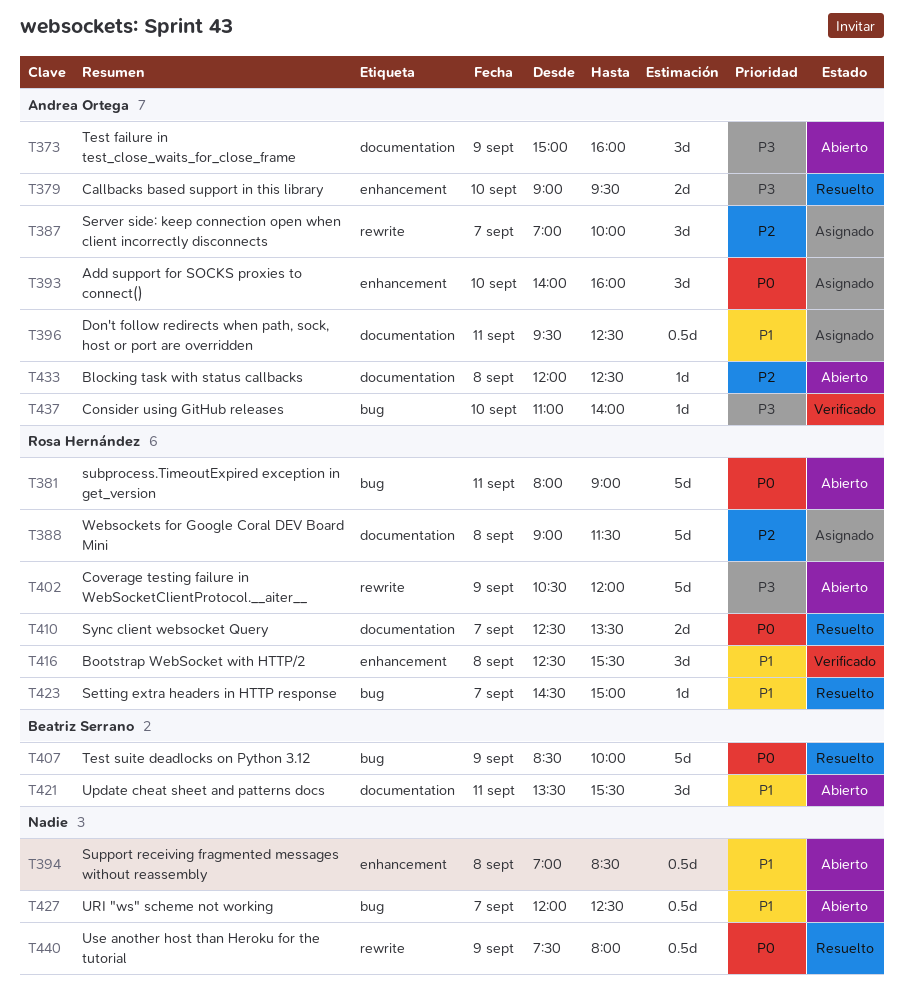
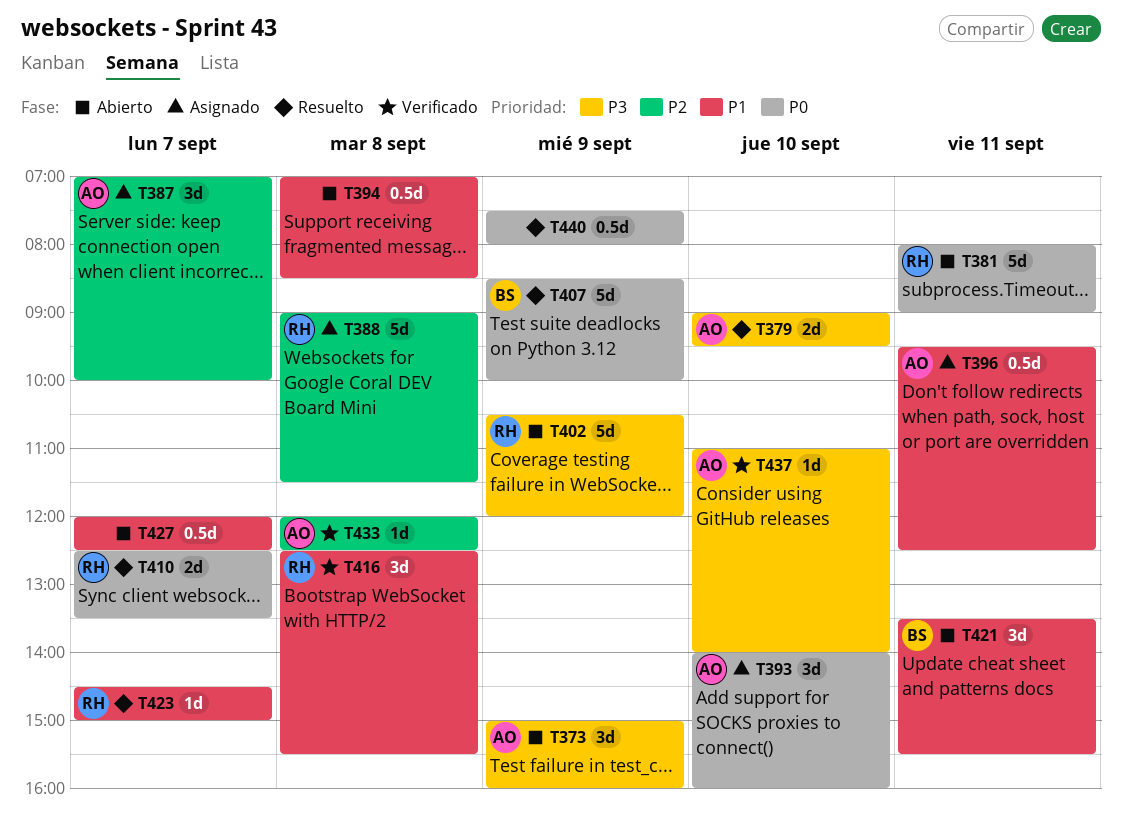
T433, status: Abierto -> Verificado

